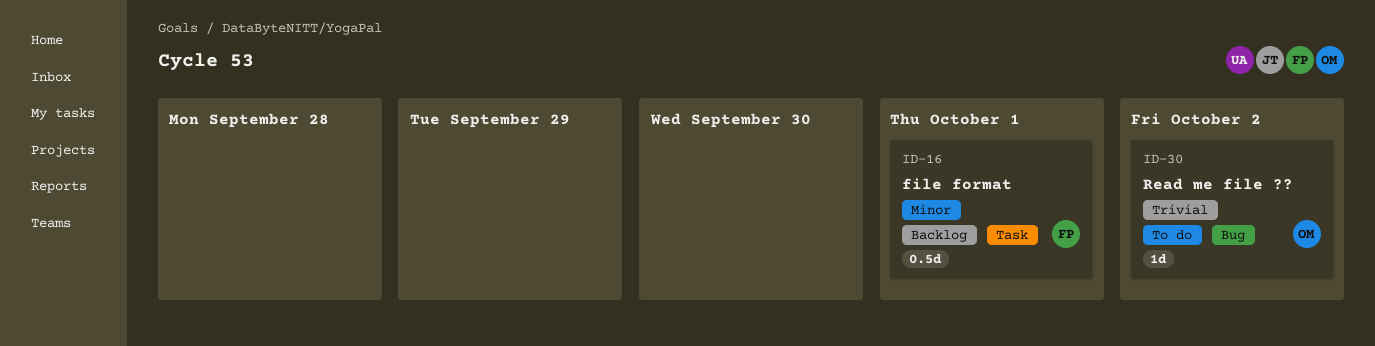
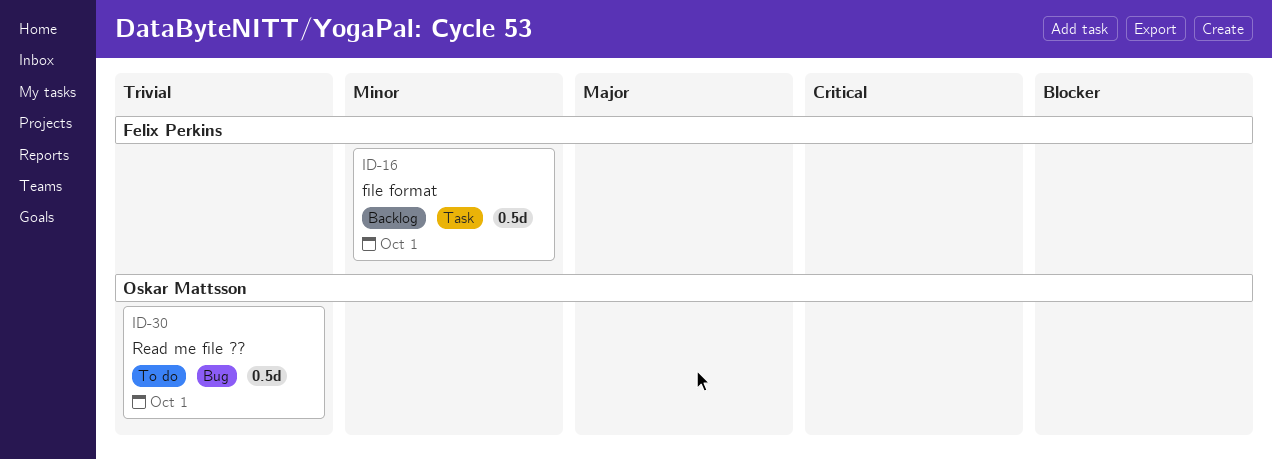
ID-30, estimate: 1d -> 0.5d
ID-30, due: Oct 2 -> Oct 1

